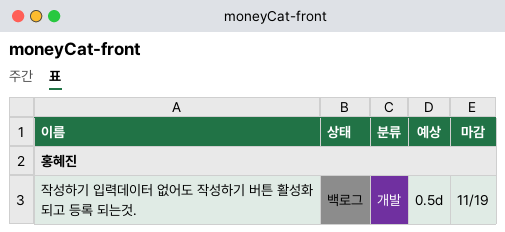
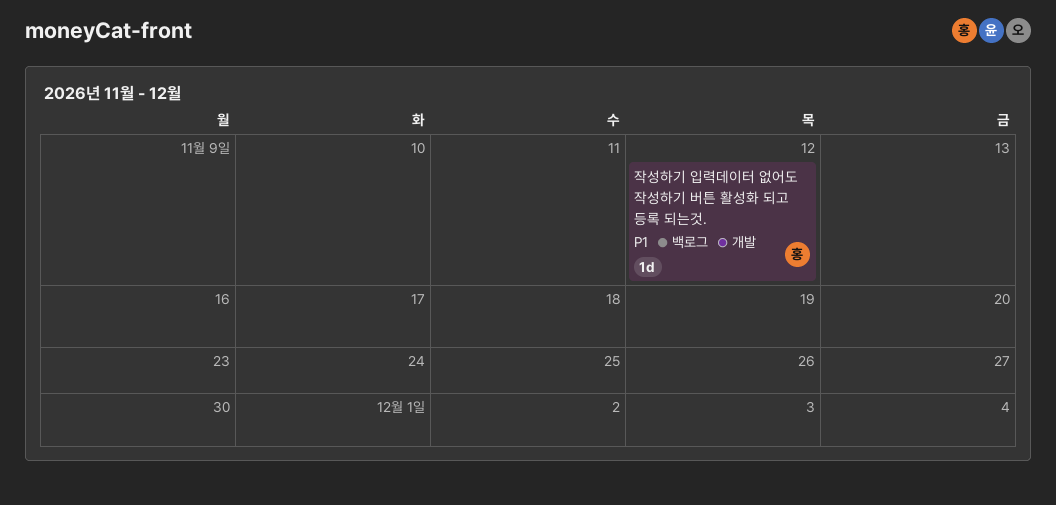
작성하기 입력데이터 없어도 작성하기 버튼 활성화 되고 등록 되는것., estimate: 0.5d -> 1d
작성하기 입력데이터 없어도 작성하기 버튼 활성화 되고 등록 되는것., due: Nov 19 -> Nov 12

